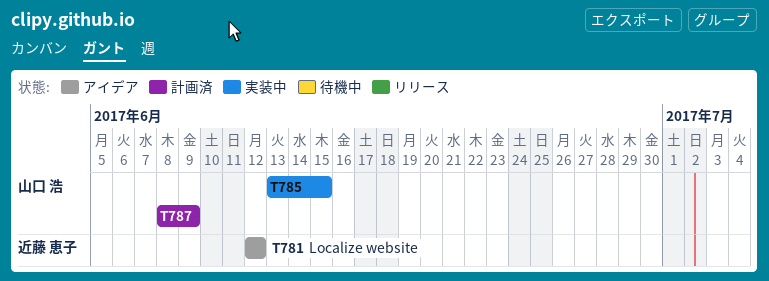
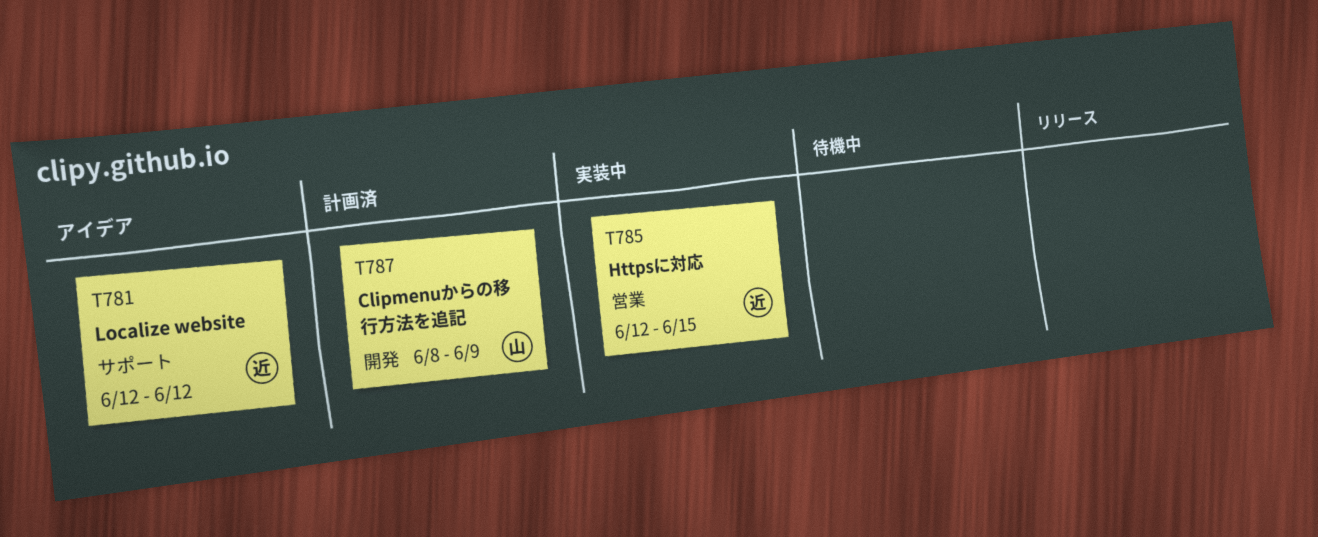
T785, owner: 山口 浩 -> 近藤 恵子
T785, start: Jun 13 -> Jun 12

